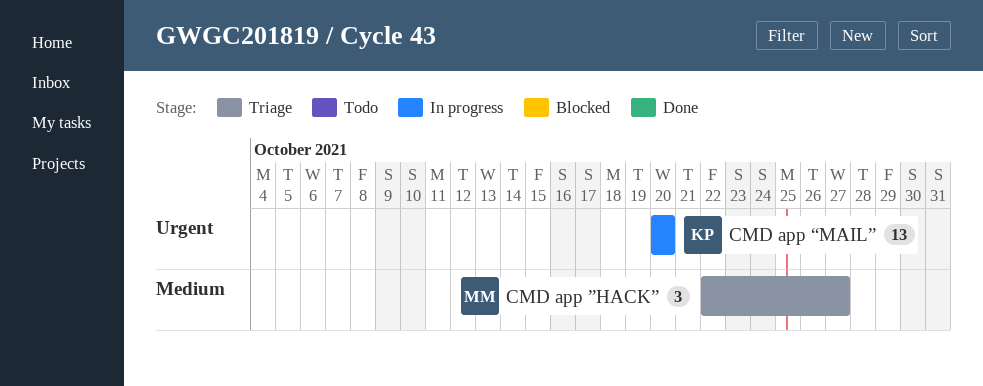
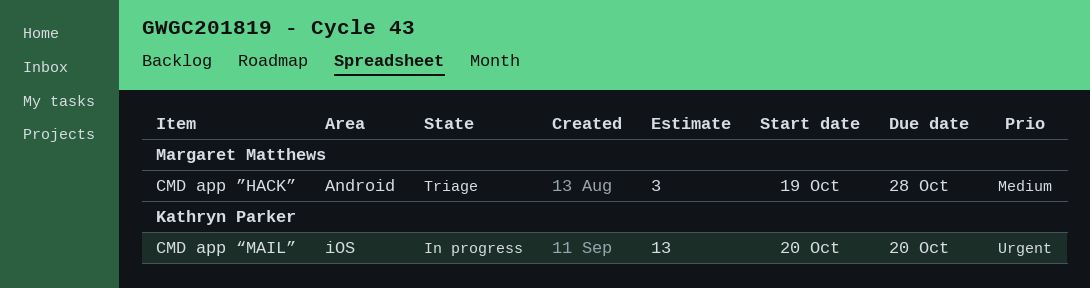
CMD app ”HACK”, start: Oct 22 -> Oct 19
CMD app ”HACK”, due: Oct 27 -> Oct 28

